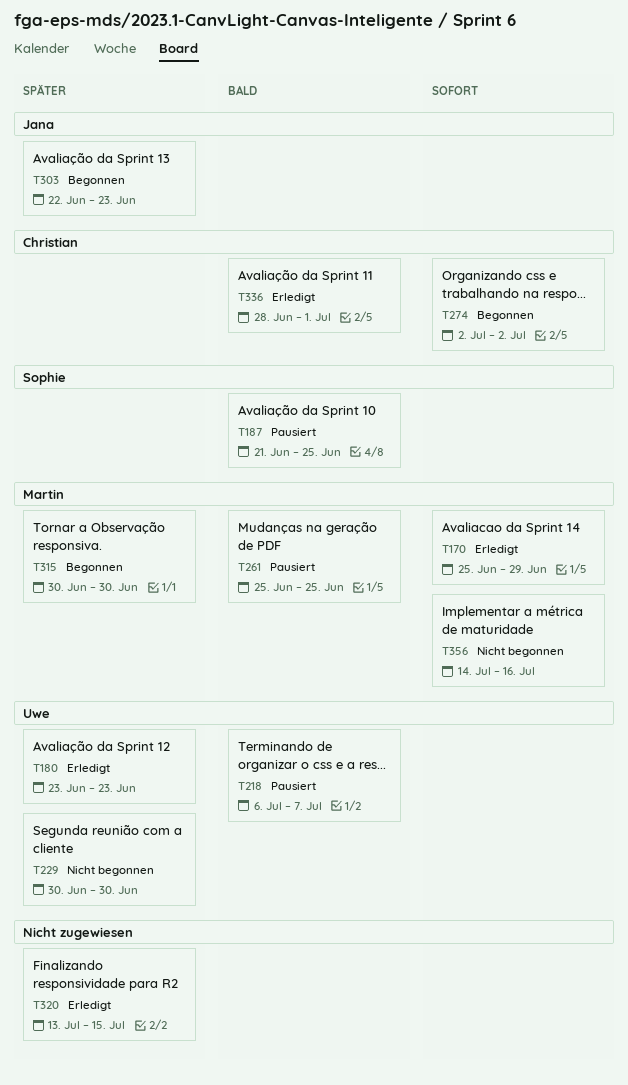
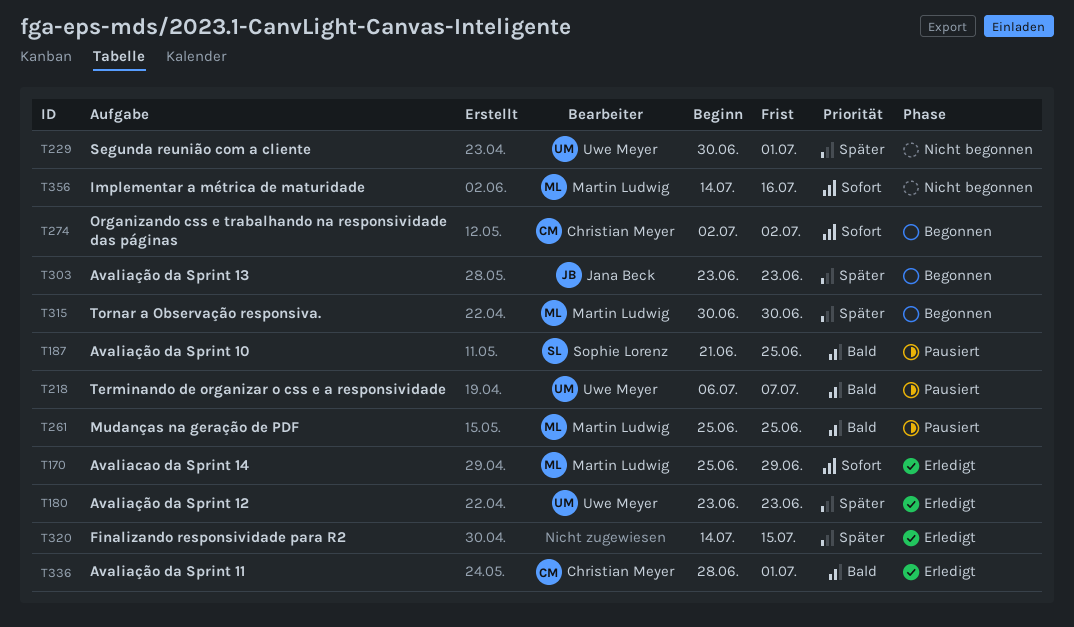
T229, due: Jun 30 -> Jul 1
T303, start: Jun 22 -> Jun 23
T320, start: Jul 13 -> Jul 14

